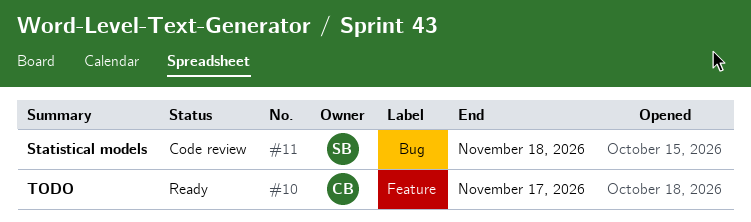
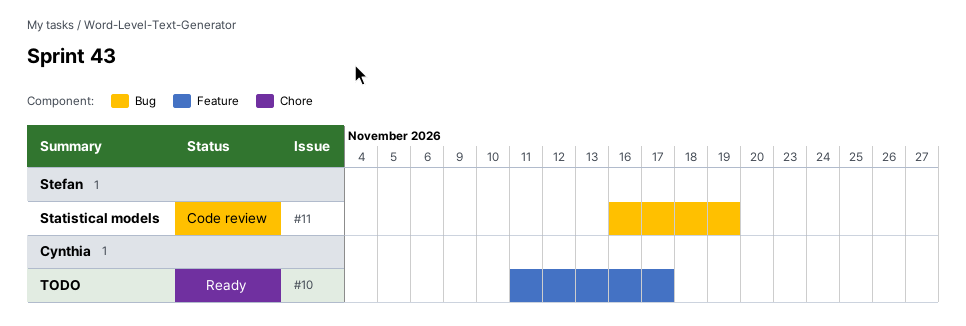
#11, due: Nov 18 -> Nov 19

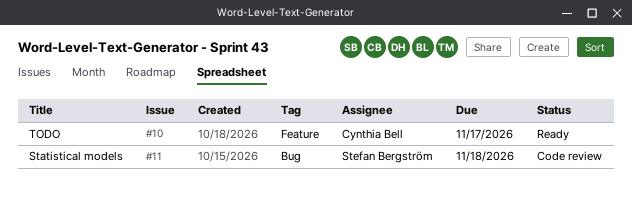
#11, due: Nov 19 -> Nov 18

